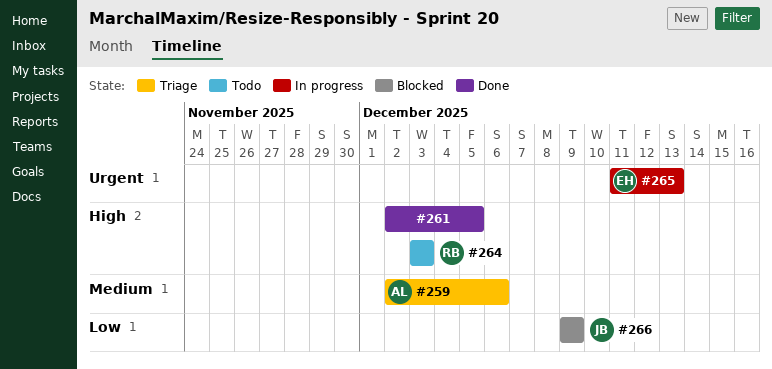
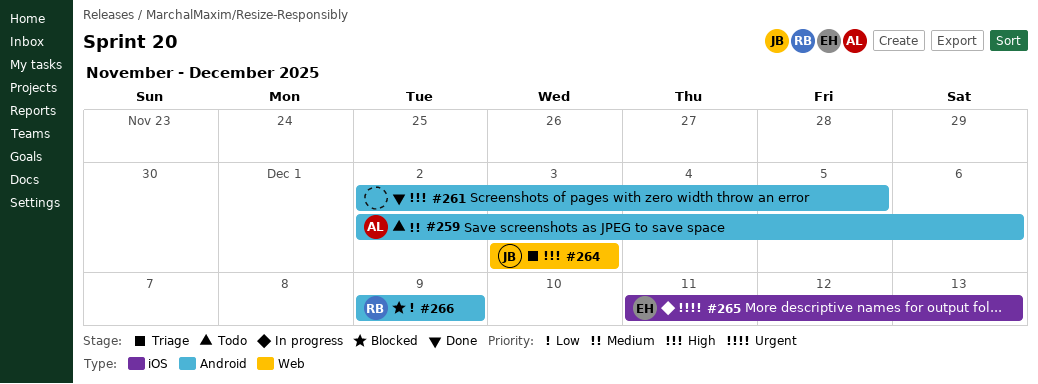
#259, status: Triage -> Todo
#264, status: Todo -> Triage
#264, owner: RB -> JB
#266, owner: JB -> RB

